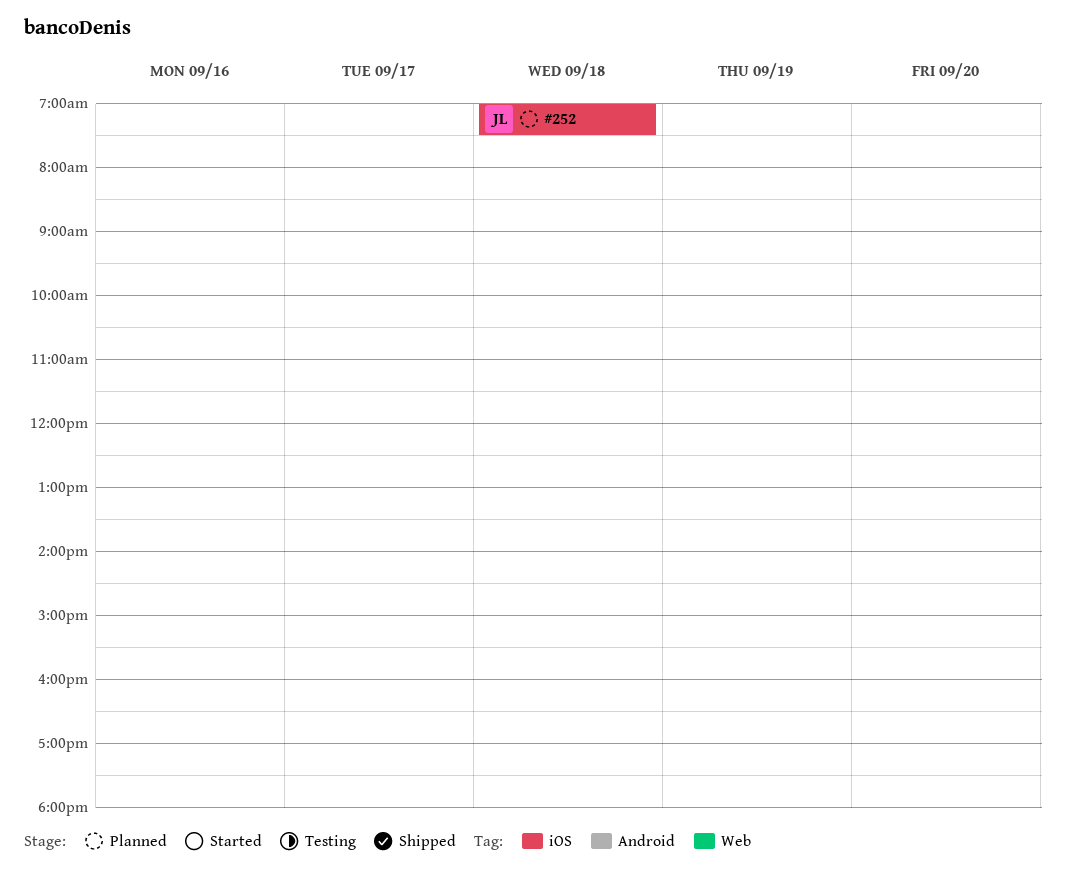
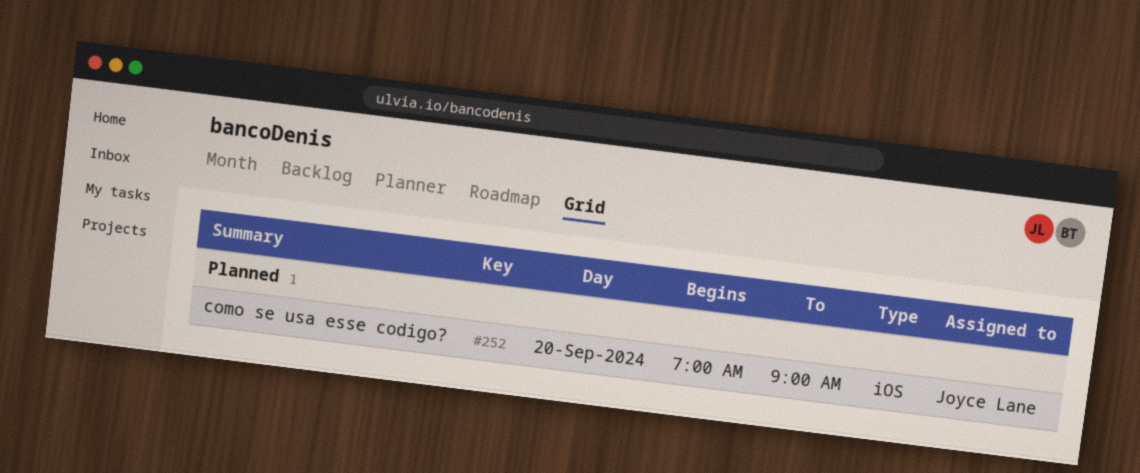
#252, day: Sep 18 -> Sep 20
#252, ends: 07:30 -> 09:00

